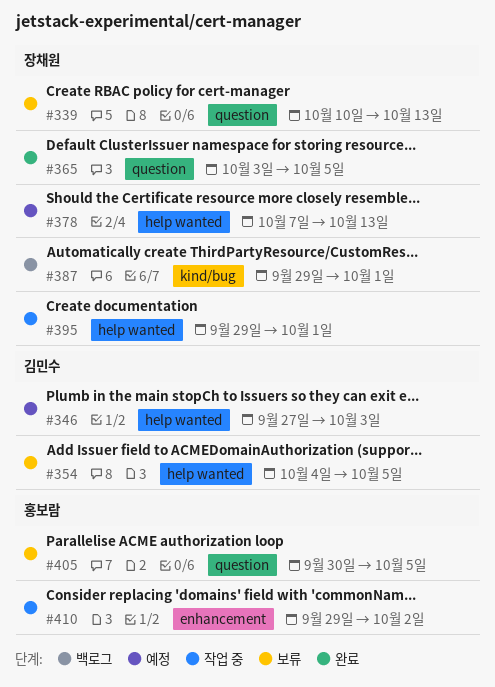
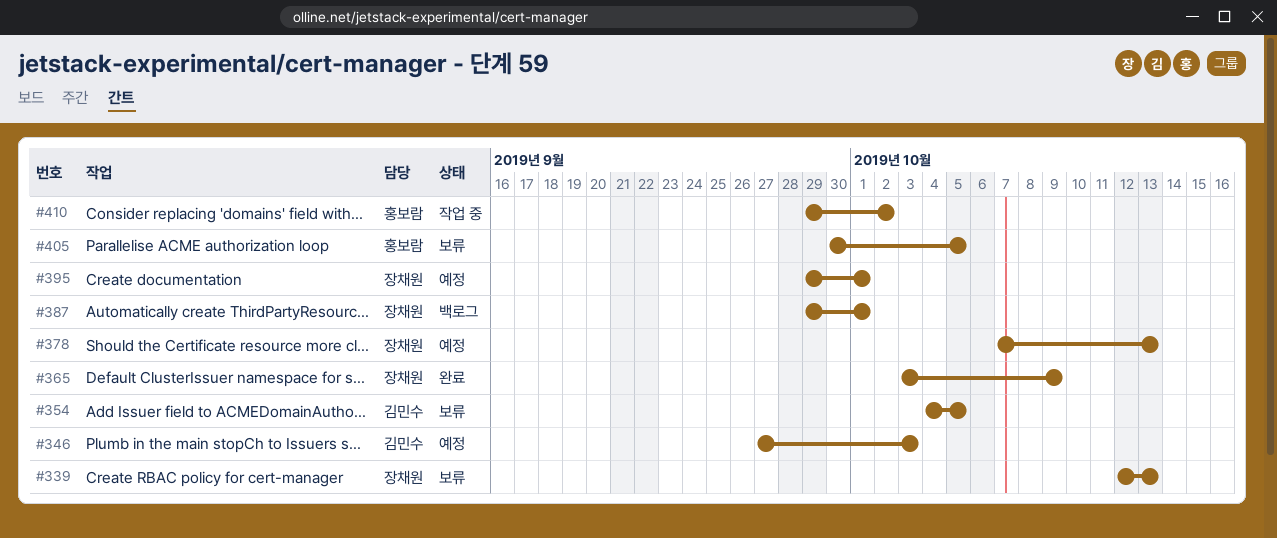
#339, start: Oct 10 -> Oct 12
#365, due: Oct 5 -> Oct 9
#395, status: 작업 중 -> 예정

